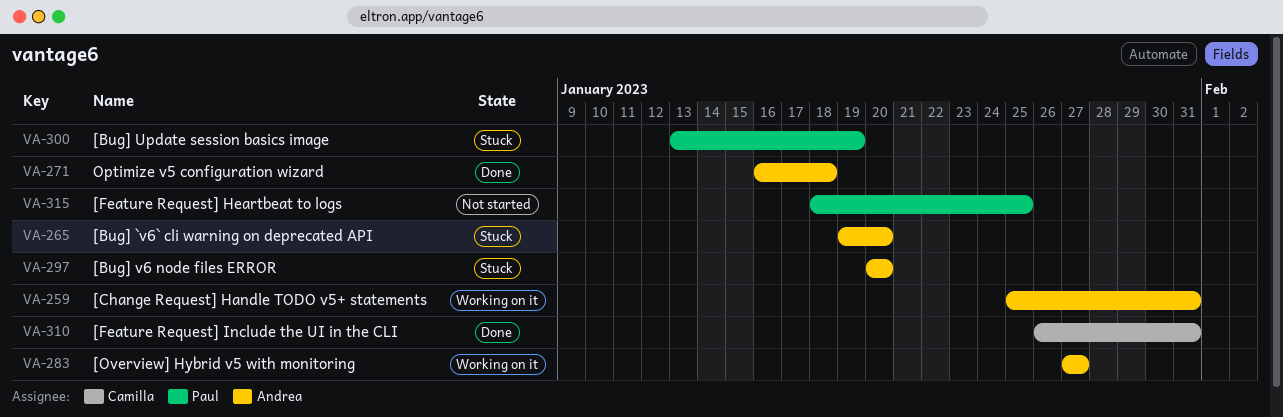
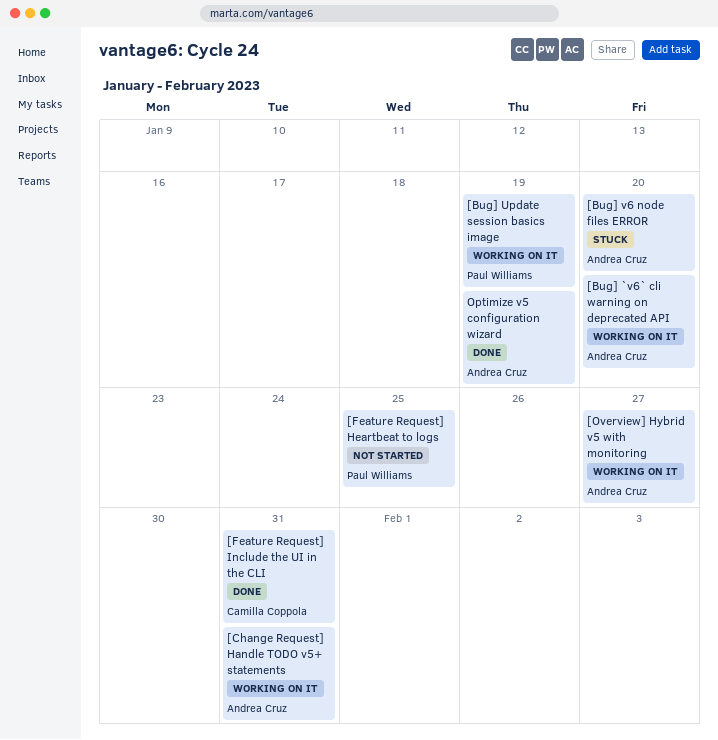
[Bug] `v6` cli warning on deprecated API, status: Stuck -> Working on it
[Bug] Update session basics image, status: Stuck -> Working on it
Optimize v5 configuration wizard, due: Jan 18 -> Jan 19

